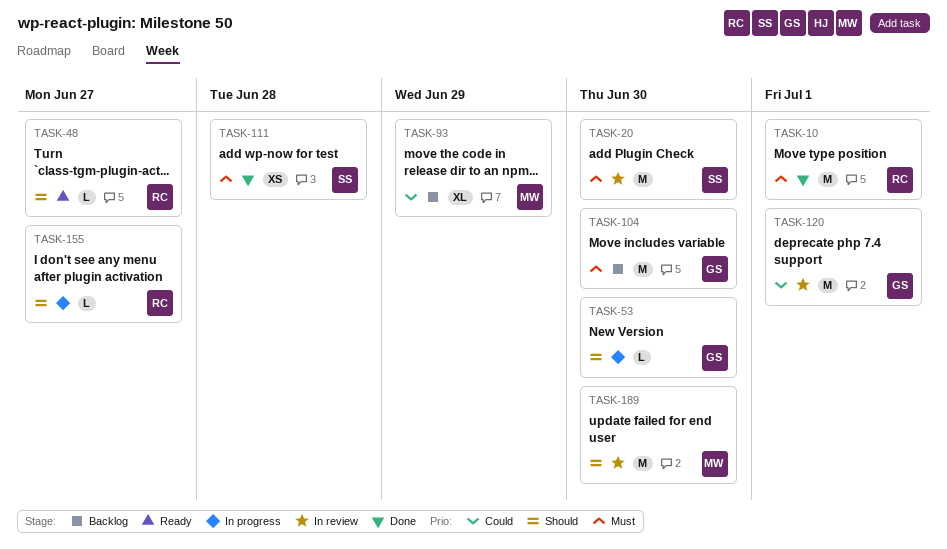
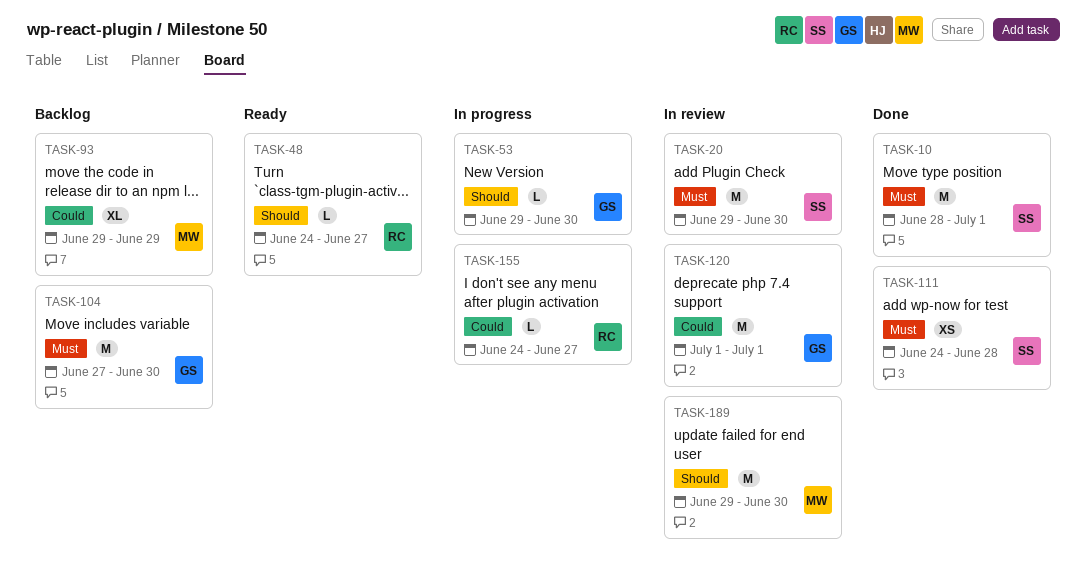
TASK-10, owner: RC -> SS
TASK-155, priority: Should -> Could

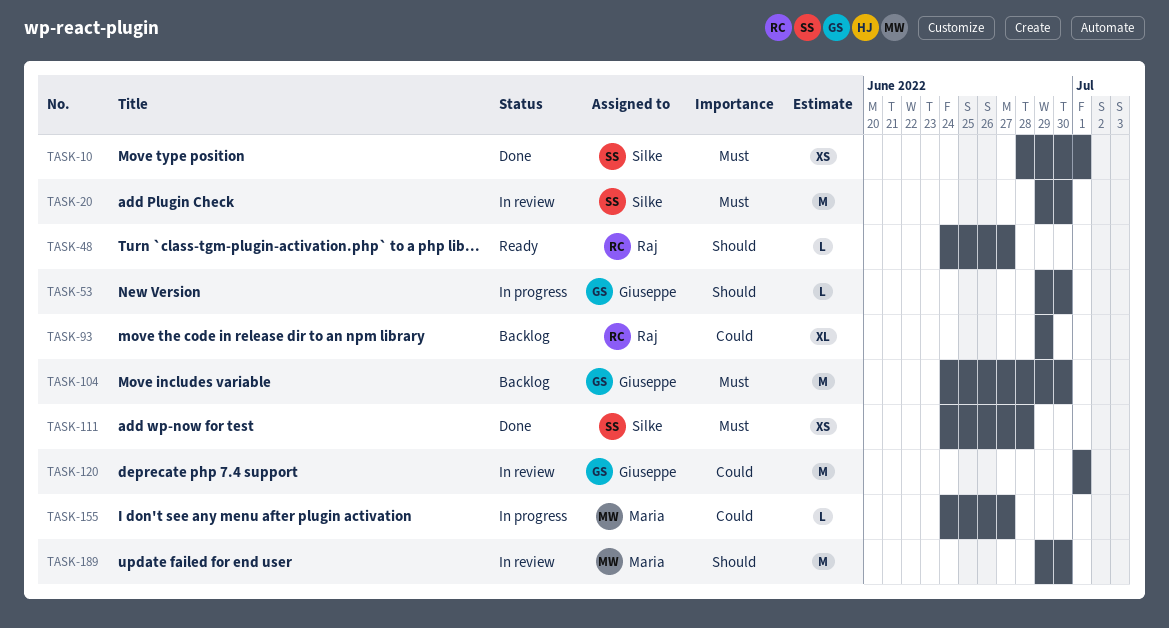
TASK-10, estimate: M -> XS
TASK-93, owner: Maria -> Raj
TASK-104, start: Jun 27 -> Jun 24
TASK-155, owner: Raj -> Maria

